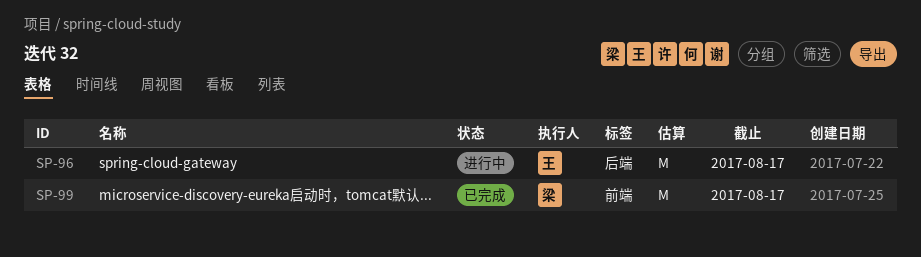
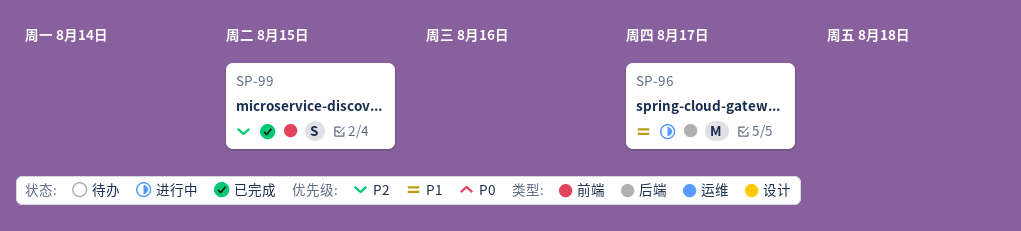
SP-99, estimate: M -> S
SP-99, due: Aug 17 -> Aug 15

